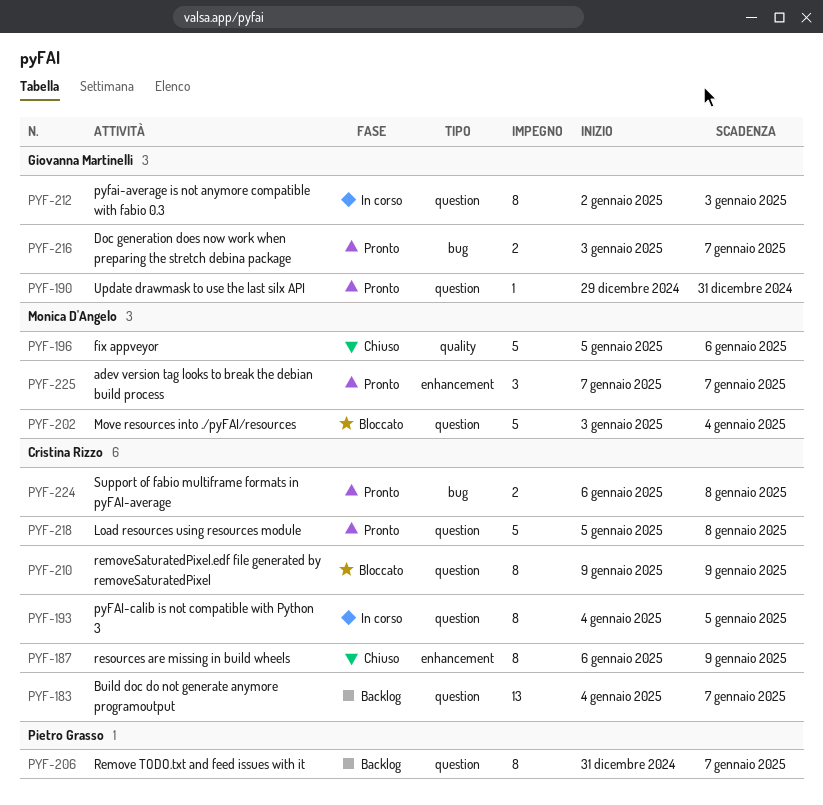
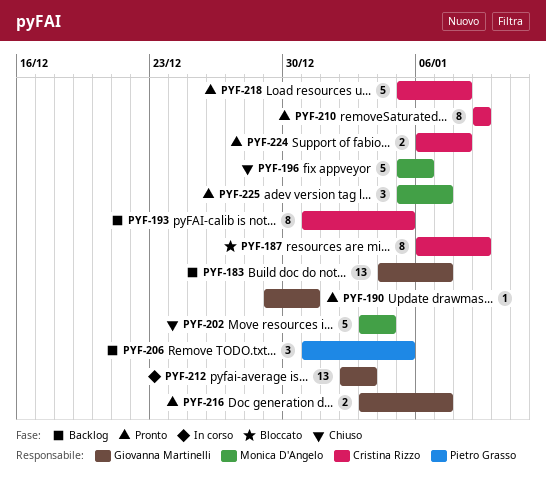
PYF-183, owner: Cristina Rizzo -> Giovanna Martinelli
PYF-187, status: Chiuso -> Bloccato
PYF-193, status: In corso -> Backlog
PYF-193, start: Jan 4 -> Dec 31
PYF-202, status: Bloccato -> Chiuso
PYF-206, estimate: 8 -> 3
PYF-206, due: Jan 7 -> Jan 5
PYF-210, status: Bloccato -> Pronto
PYF-212, estimate: 8 -> 13
PYF-225, start: Jan 7 -> Jan 5

